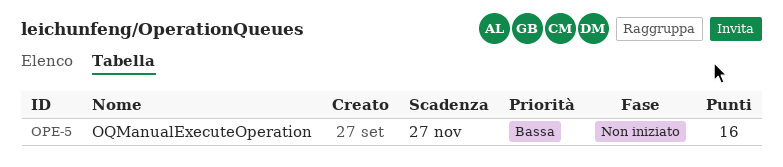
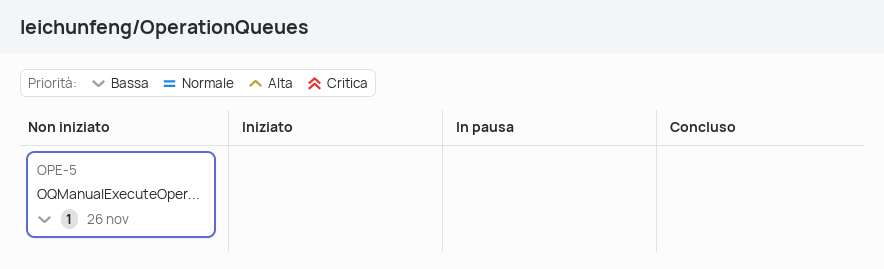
OPE-5, estimate: 16 -> 1
OPE-5, due: Nov 27 -> Nov 26

